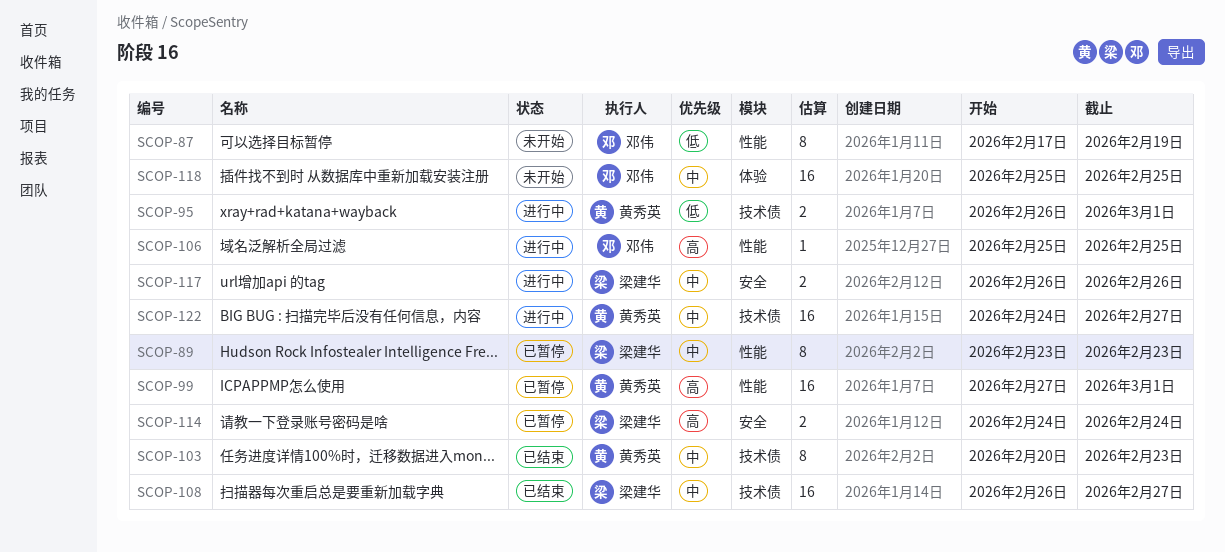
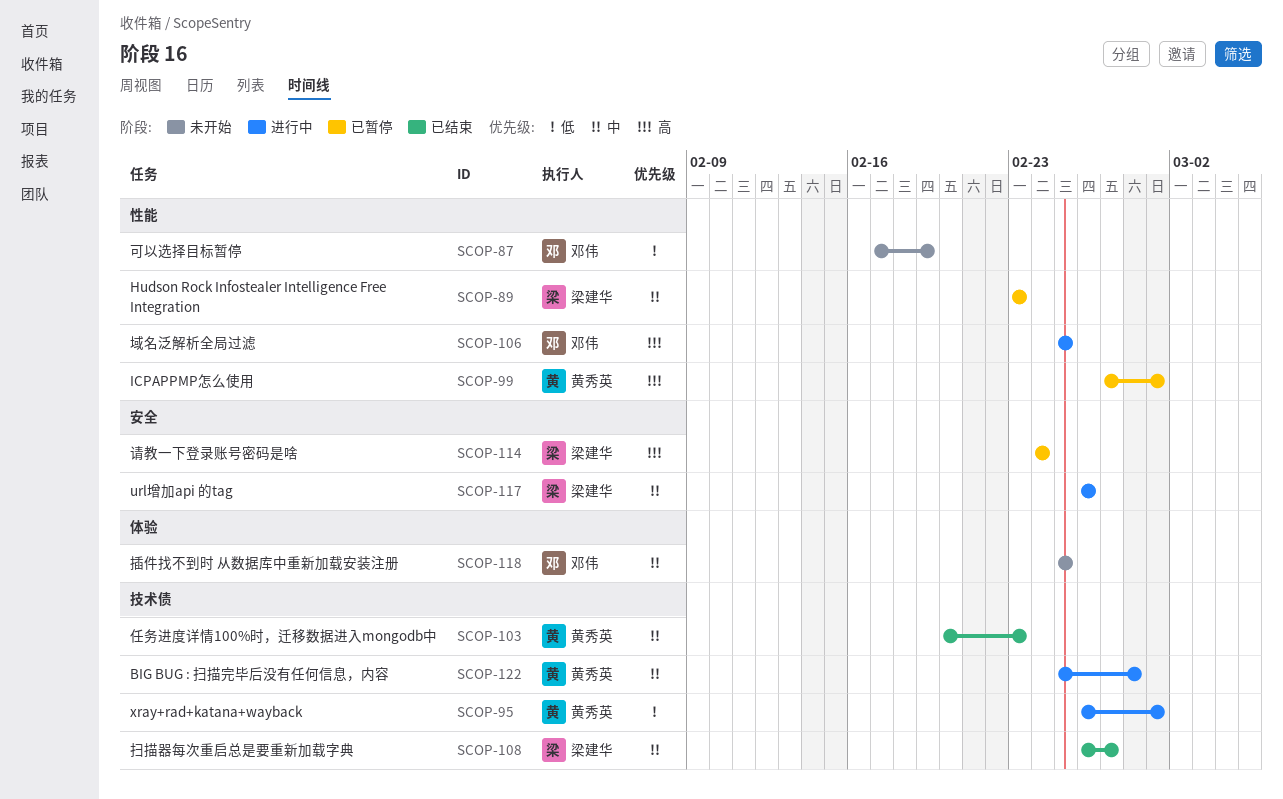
SCOP-122, start: Feb 24 -> Feb 25
SCOP-122, due: Feb 27 -> Feb 28

